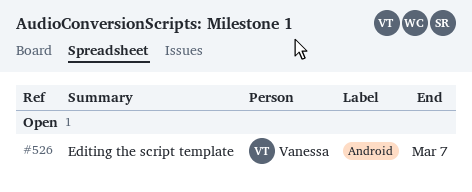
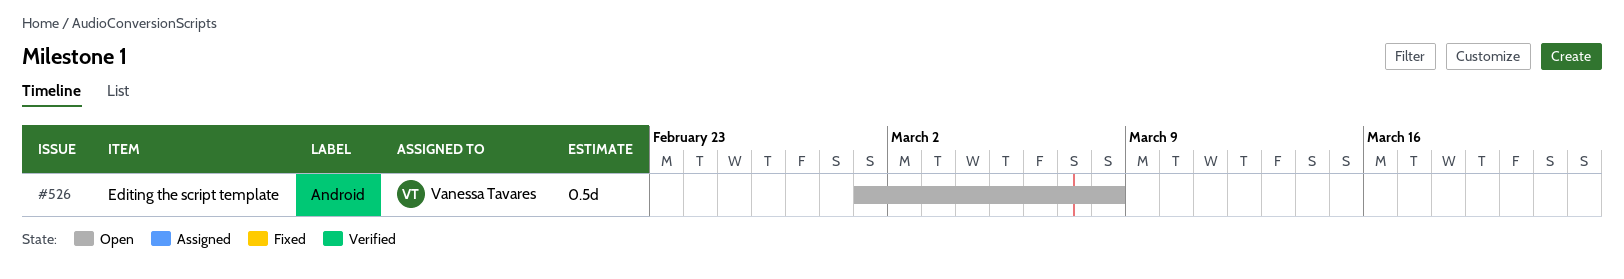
#526, due: Mar 7 -> Mar 8

